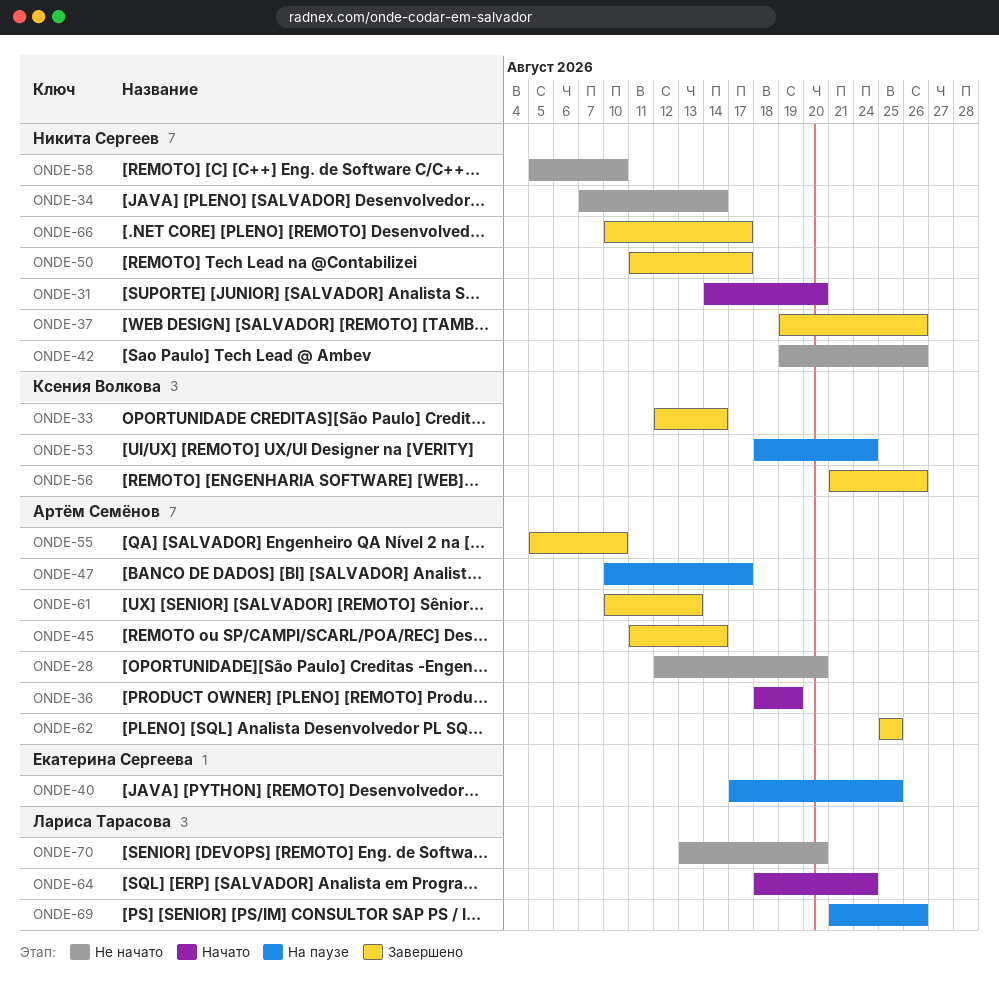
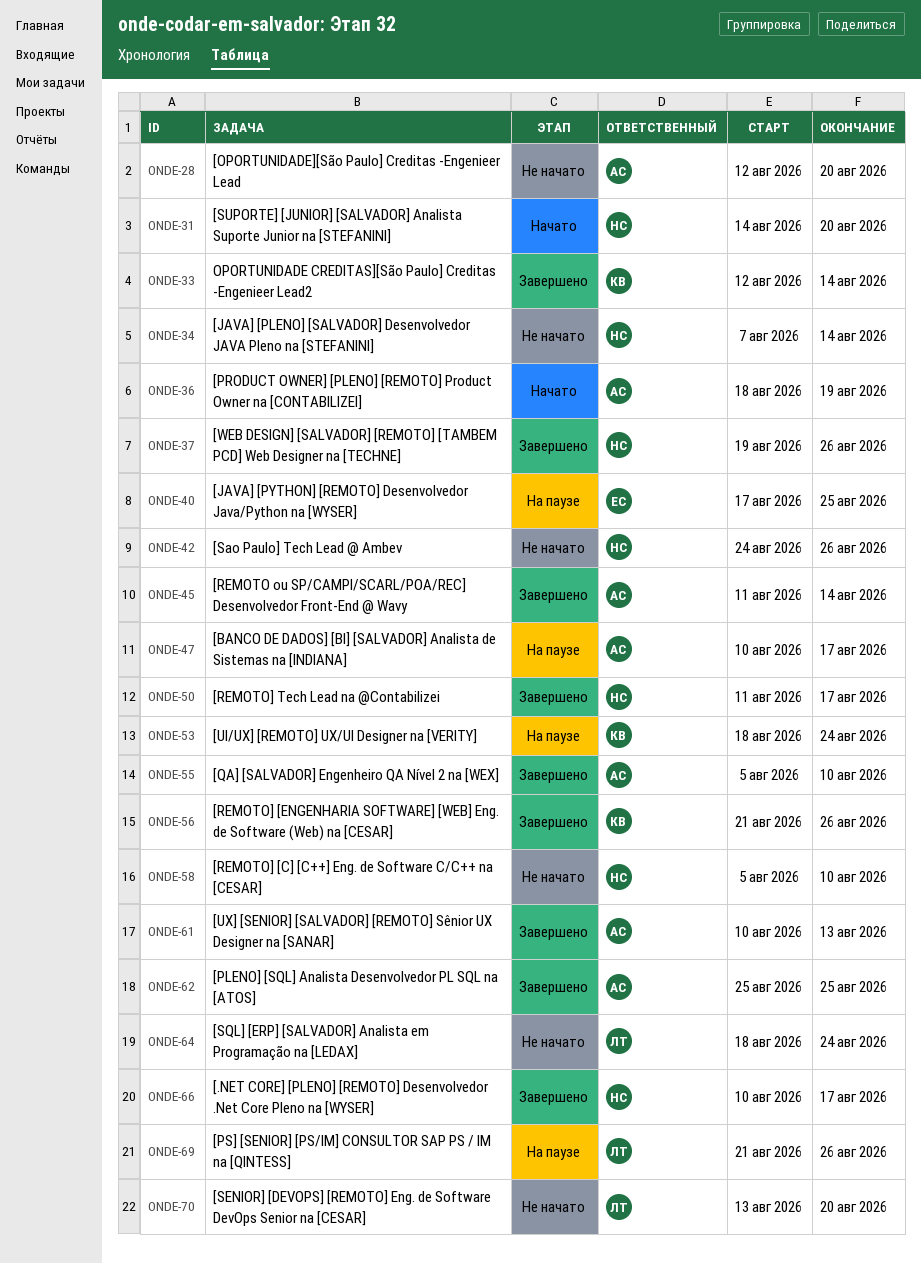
ONDE-42, start: Aug 19 -> Aug 24
ONDE-64, status: Начато -> Не начато

